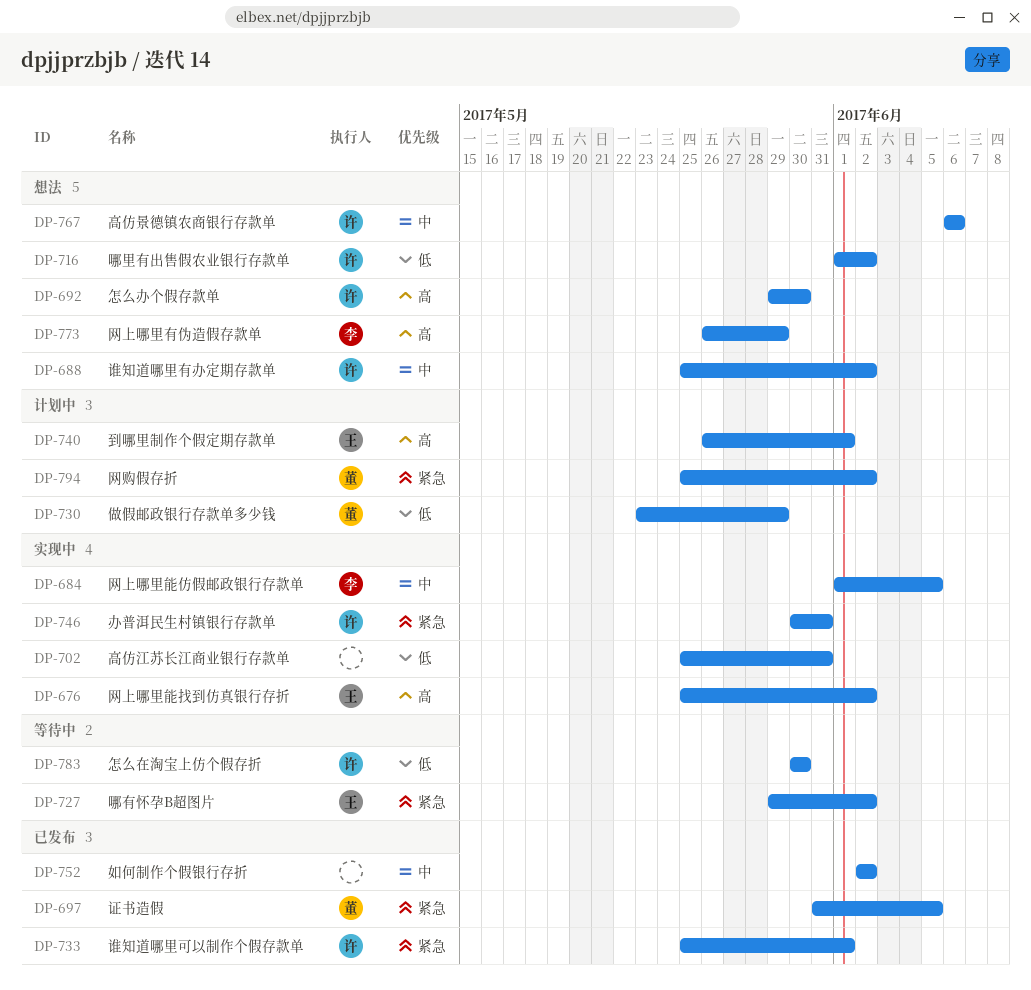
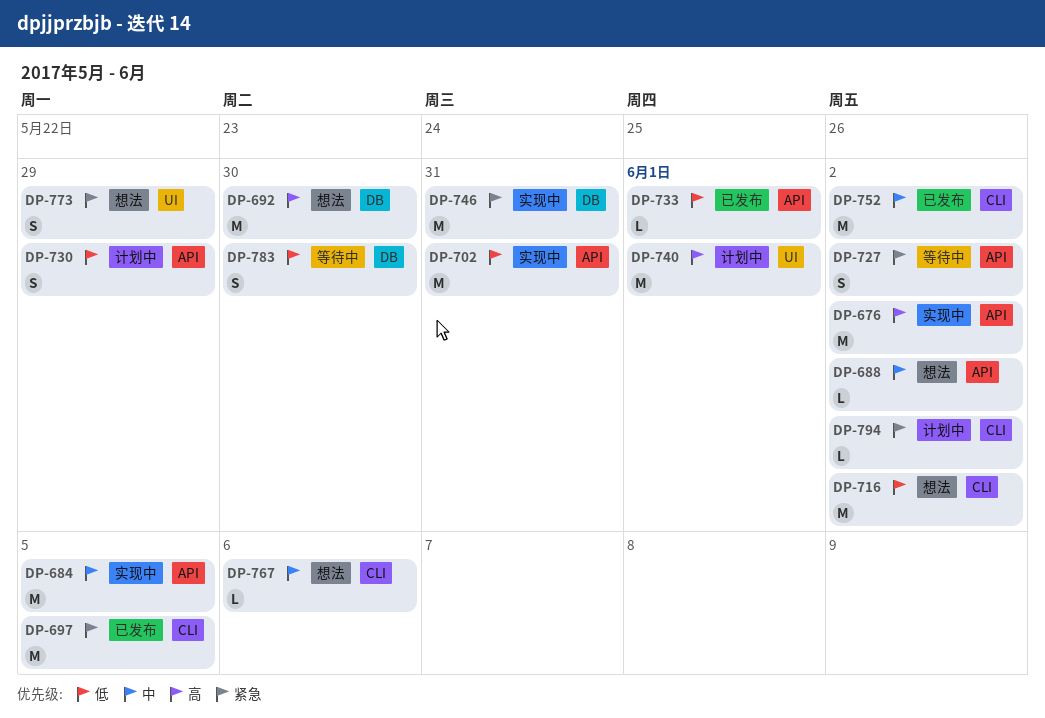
DP-733, priority: 紧急 -> 低
DP-773, priority: 高 -> 紧急

